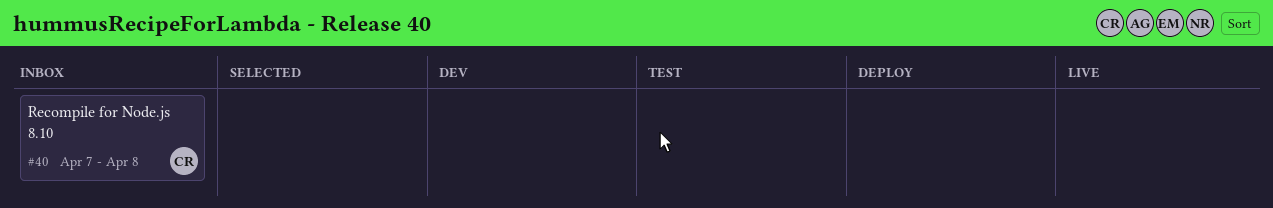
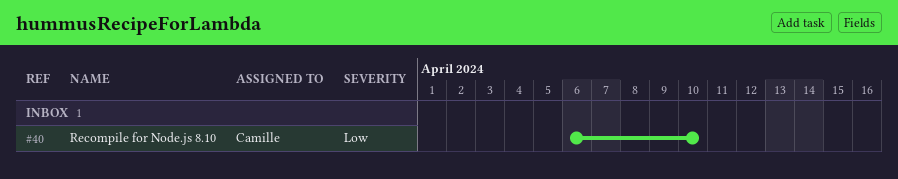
#40, start: Apr 7 -> Apr 6
#40, due: Apr 8 -> Apr 10

